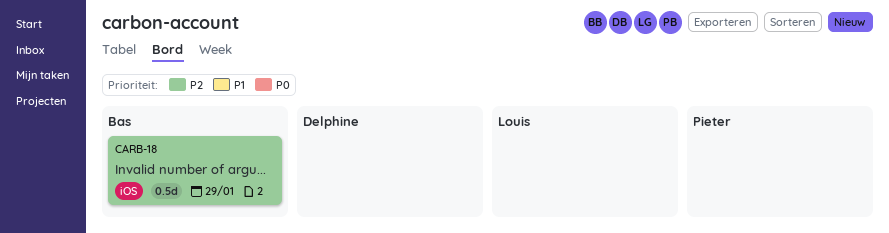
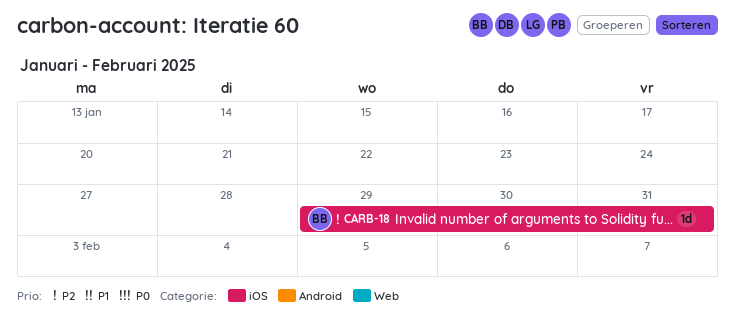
CARB-18, estimate: 0.5d -> 1d
CARB-18, due: Jan 29 -> Jan 31

